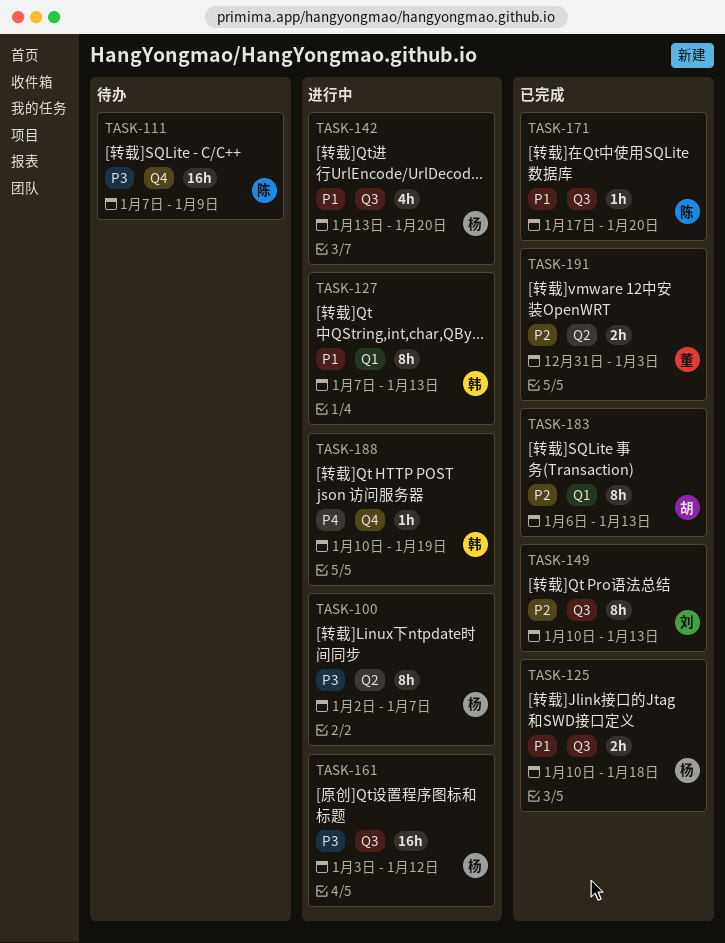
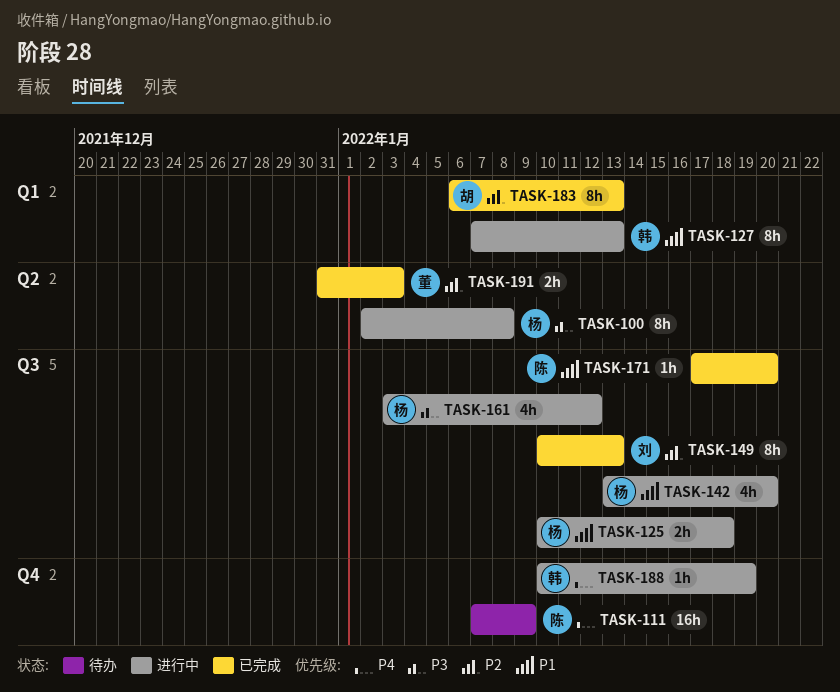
TASK-100, due: Jan 7 -> Jan 8
TASK-111, priority: P3 -> P4
TASK-125, status: 已完成 -> 进行中
TASK-161, estimate: 16h -> 4h

